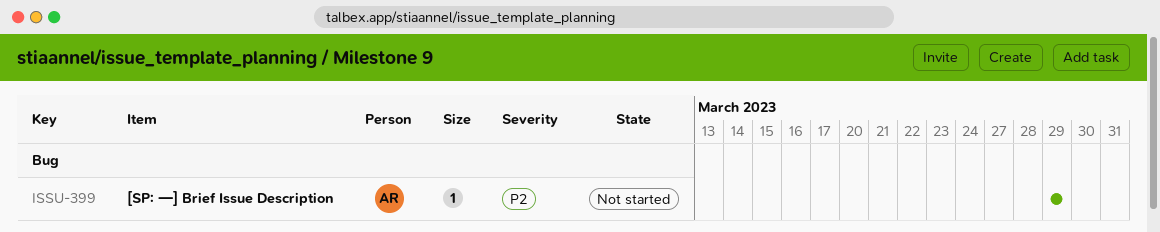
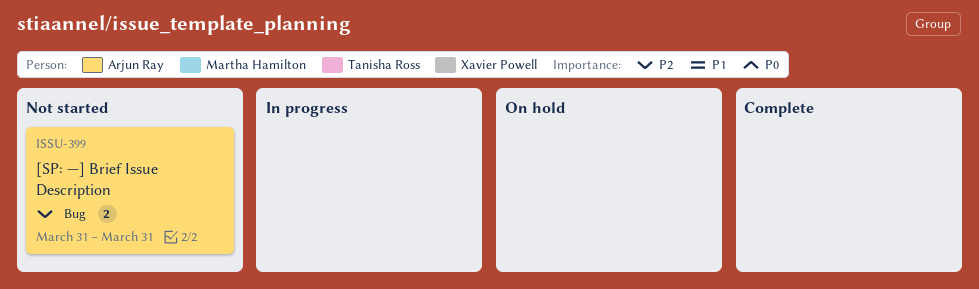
ISSU-399, estimate: 1 -> 2
ISSU-399, start: Mar 29 -> Mar 31
ISSU-399, due: Mar 29 -> Mar 31

